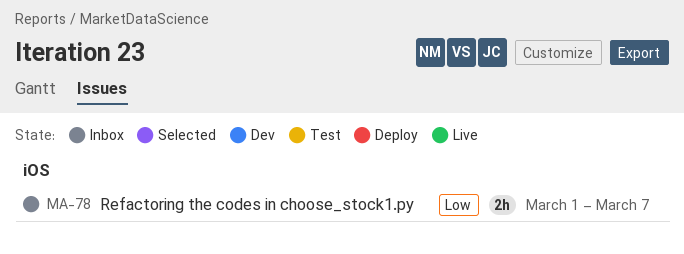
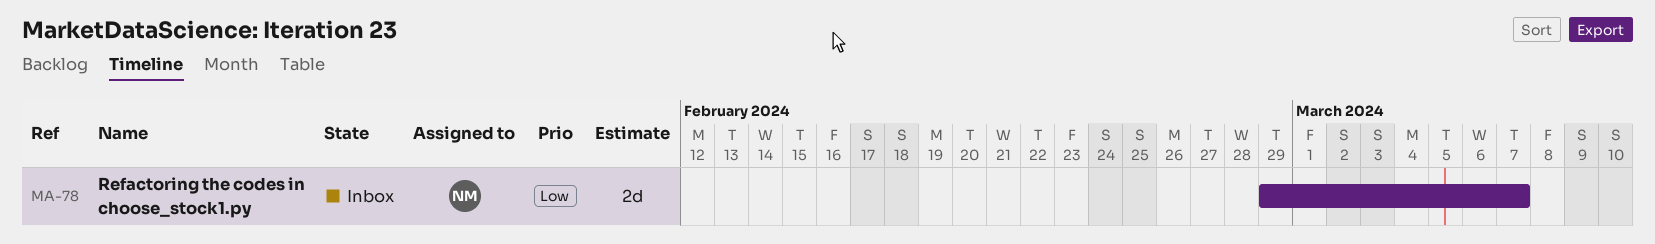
MA-78, estimate: 2h -> 2d
MA-78, start: Mar 1 -> Feb 29

